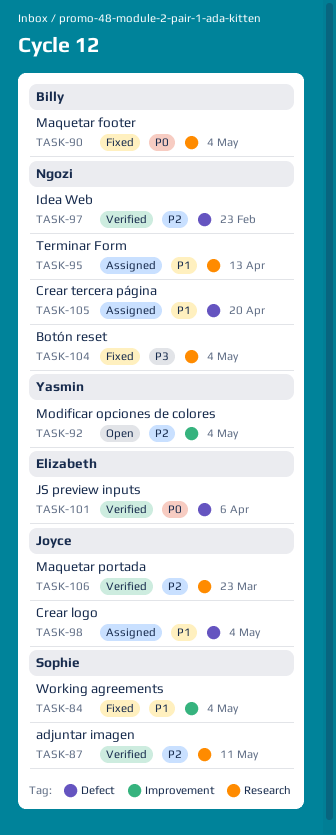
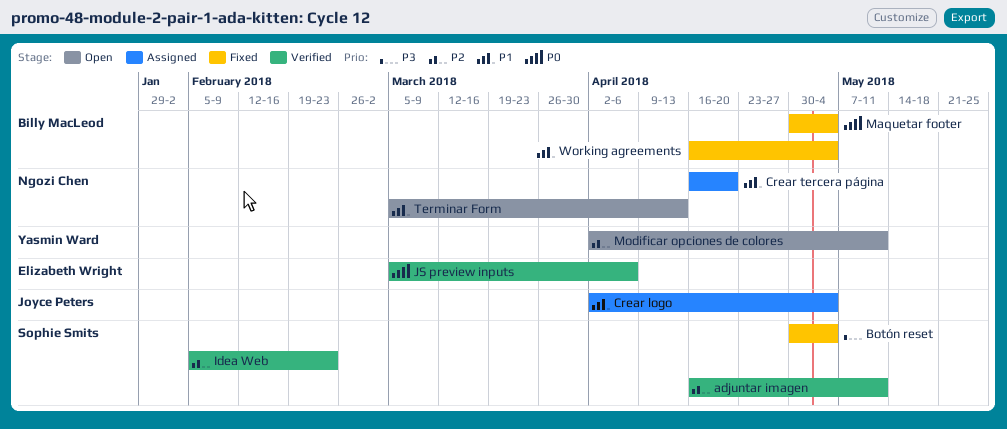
Botón reset, owner: Ngozi Chen -> Sophie Smits
Idea Web, owner: Ngozi Chen -> Sophie Smits
Maquetar portada: present -> none
Modificar opciones de colores, due: May 4 -> May 11
Terminar Form, status: Assigned -> Open
Working agreements, owner: Sophie Smits -> Billy MacLeod

